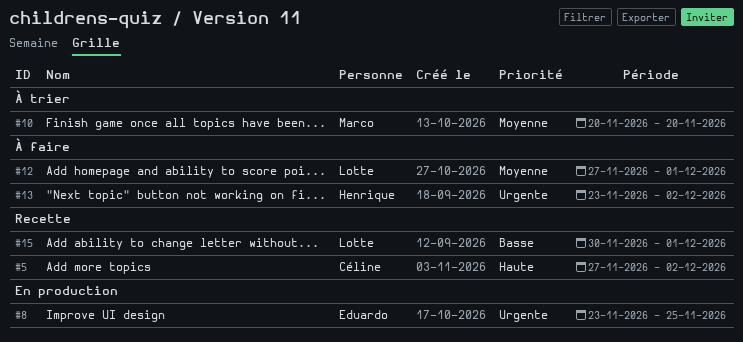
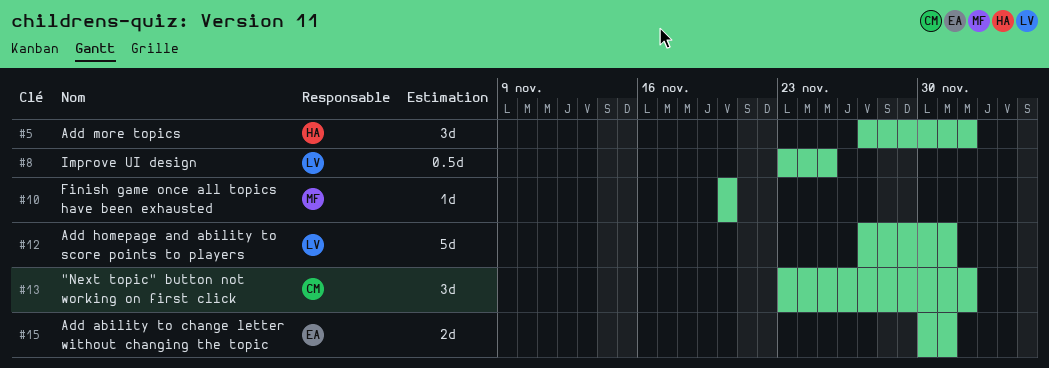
#5, owner: Céline -> Henrique
#8, owner: Eduardo -> Lotte
#13, owner: Henrique -> Céline
#15, owner: Lotte -> Eduardo

